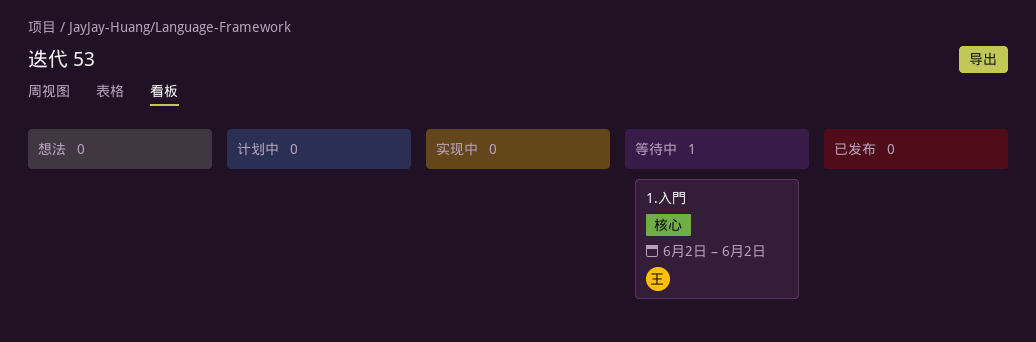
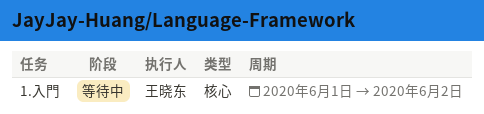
1.入門, start: Jun 2 -> Jun 1

